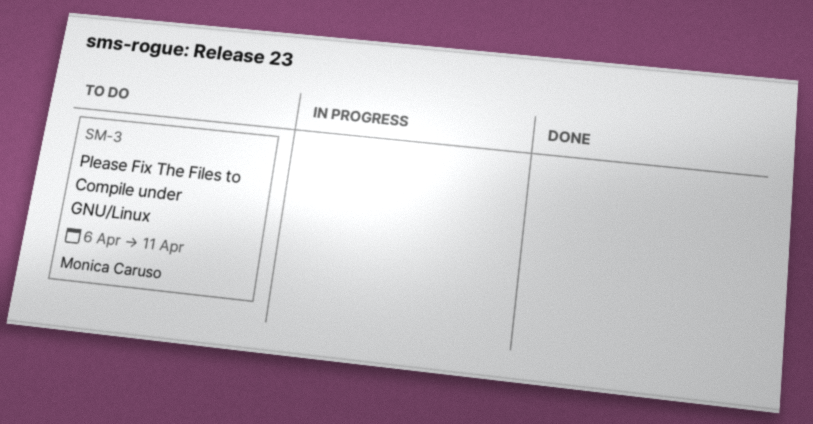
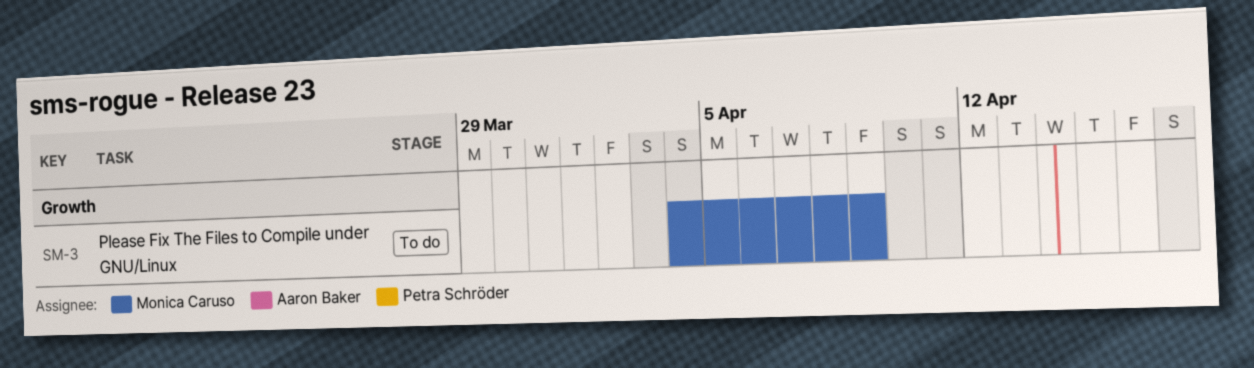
SM-3, start: Apr 6 -> Apr 4
SM-3, due: Apr 11 -> Apr 9

